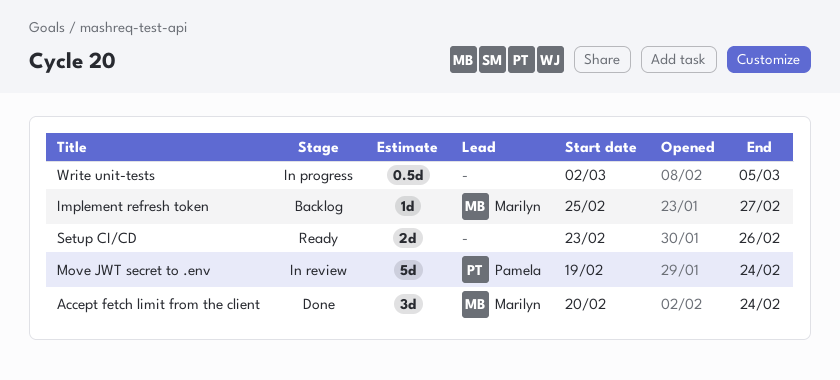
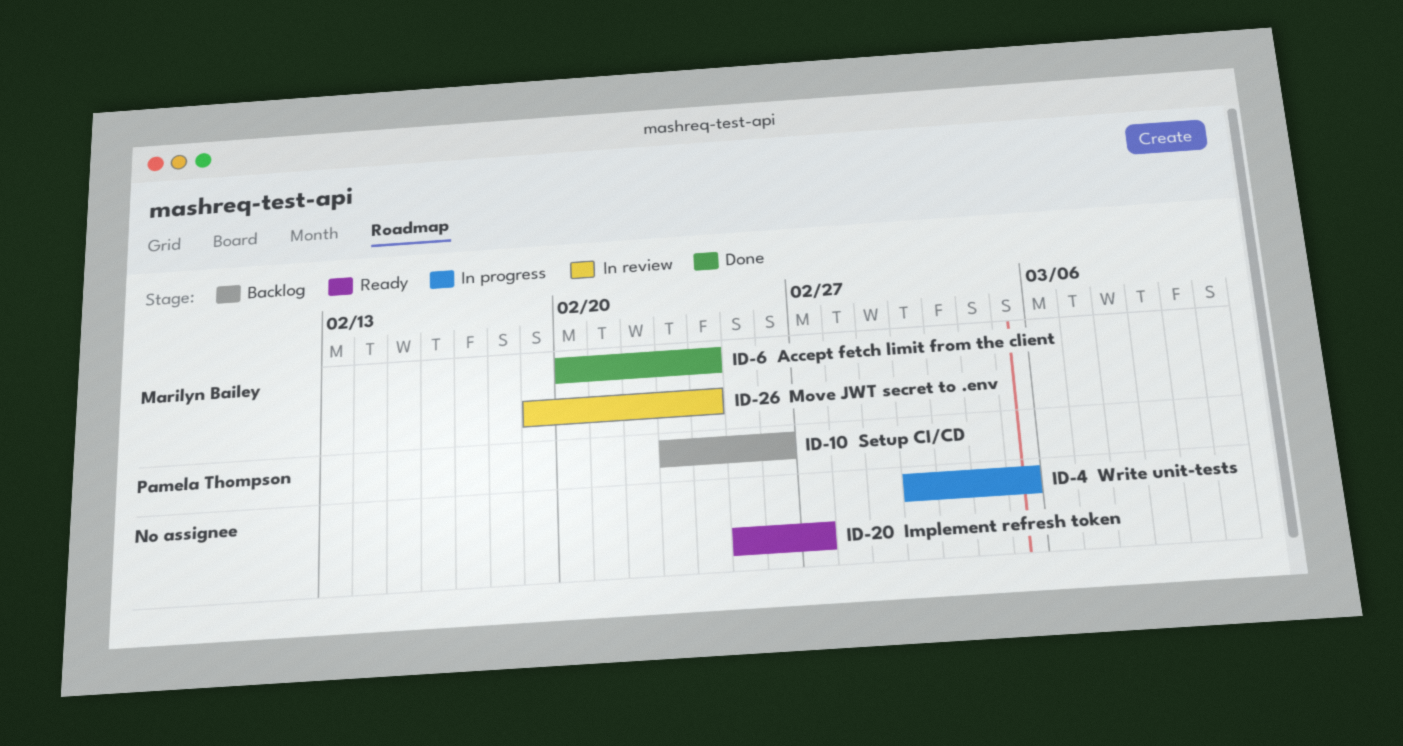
Implement refresh token, status: Backlog -> Ready
Implement refresh token, owner: Marilyn Bailey -> none
Move JWT secret to .env, owner: Pamela Thompson -> Marilyn Bailey
Setup CI/CD, status: Ready -> Backlog
Setup CI/CD, owner: none -> Pamela Thompson

